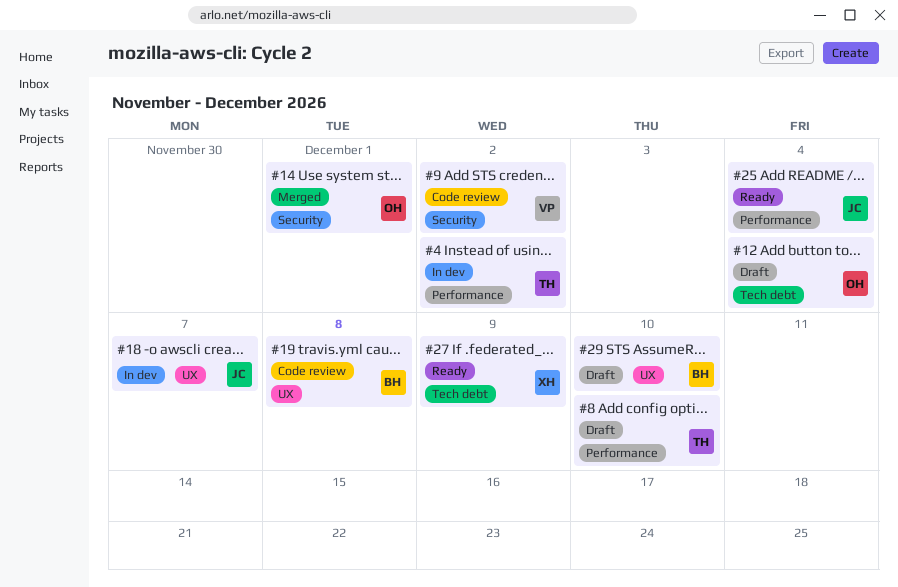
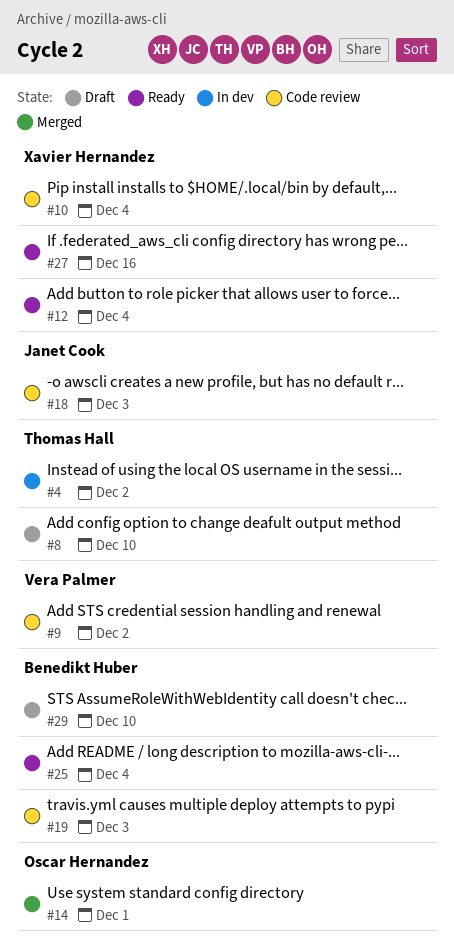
#10: none -> present
#12, status: Draft -> Ready
#12, owner: Oscar Hernandez -> Xavier Hernandez
#18, status: In dev -> Code review
#18, due: Dec 7 -> Dec 3
#19, due: Dec 8 -> Dec 3
#25, owner: Janet Cook -> Benedikt Huber
#27, due: Dec 9 -> Dec 16

